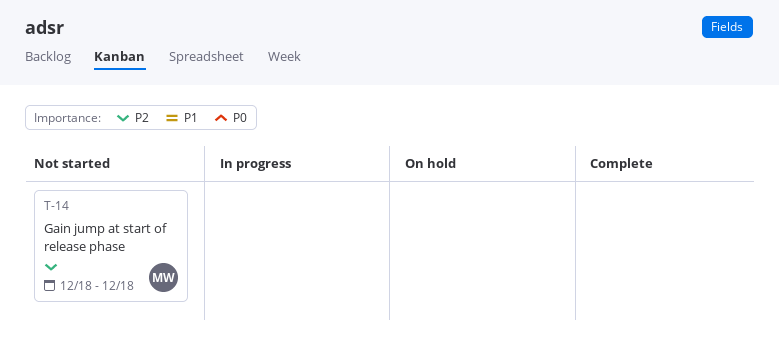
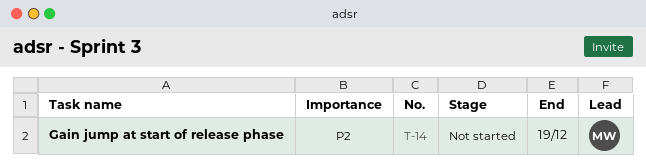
T-14, due: Dec 18 -> Dec 19

